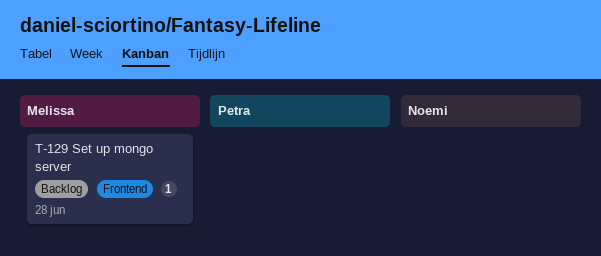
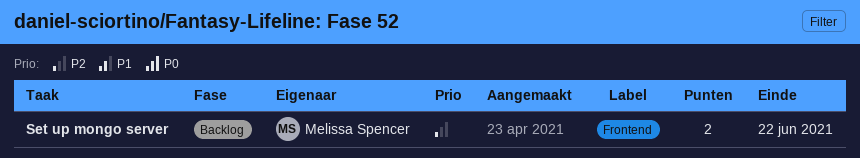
Set up mongo server, estimate: 1 -> 2
Set up mongo server, due: Jun 28 -> Jun 22

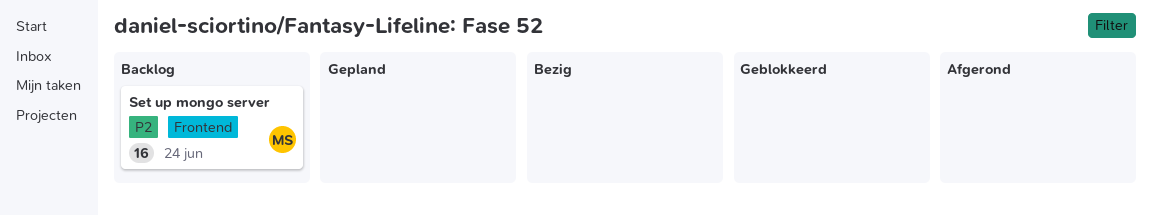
Set up mongo server, estimate: 2 -> 16
Set up mongo server, due: Jun 22 -> Jun 24

